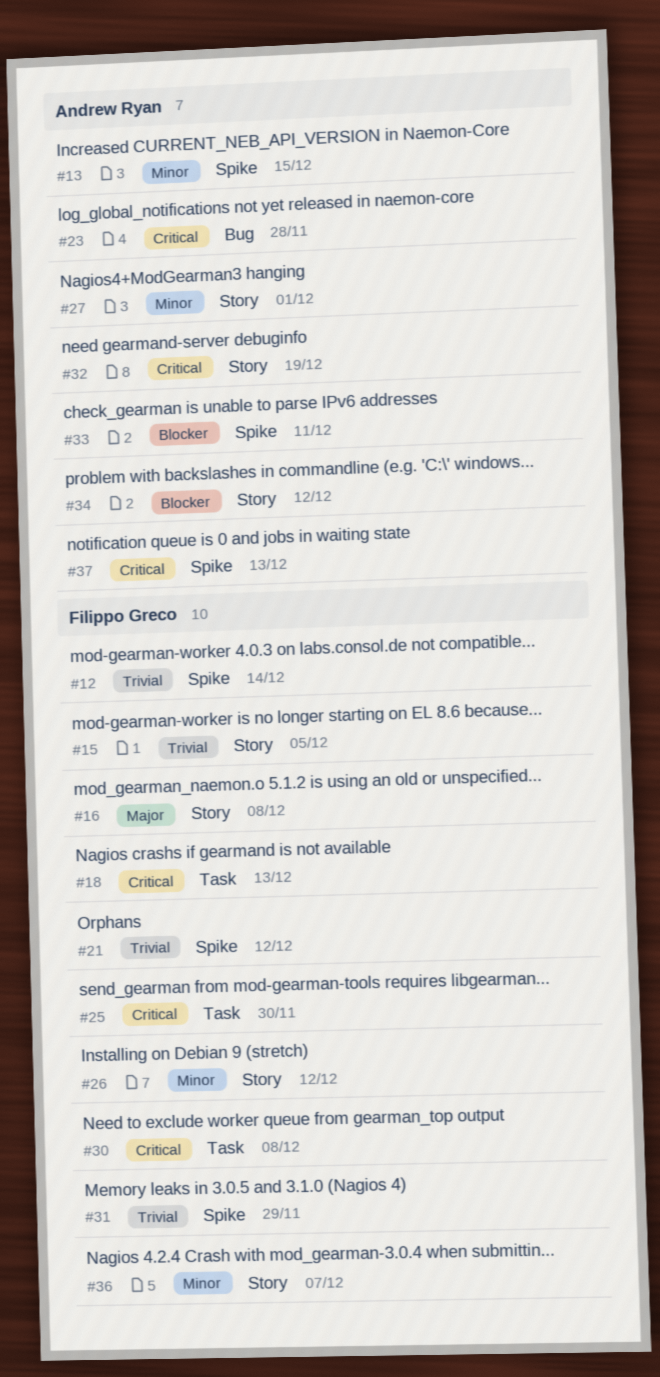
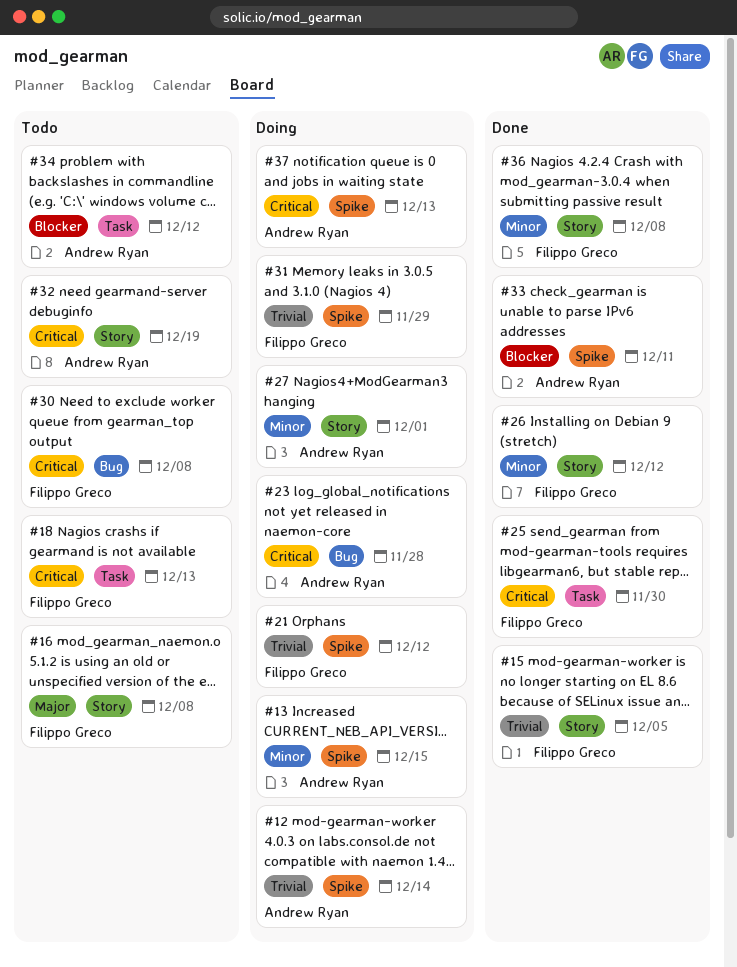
#12, owner: Filippo Greco -> Andrew Ryan
#30, label: Task -> Bug
#34, label: Story -> Task
#36, due: Dec 7 -> Dec 8

